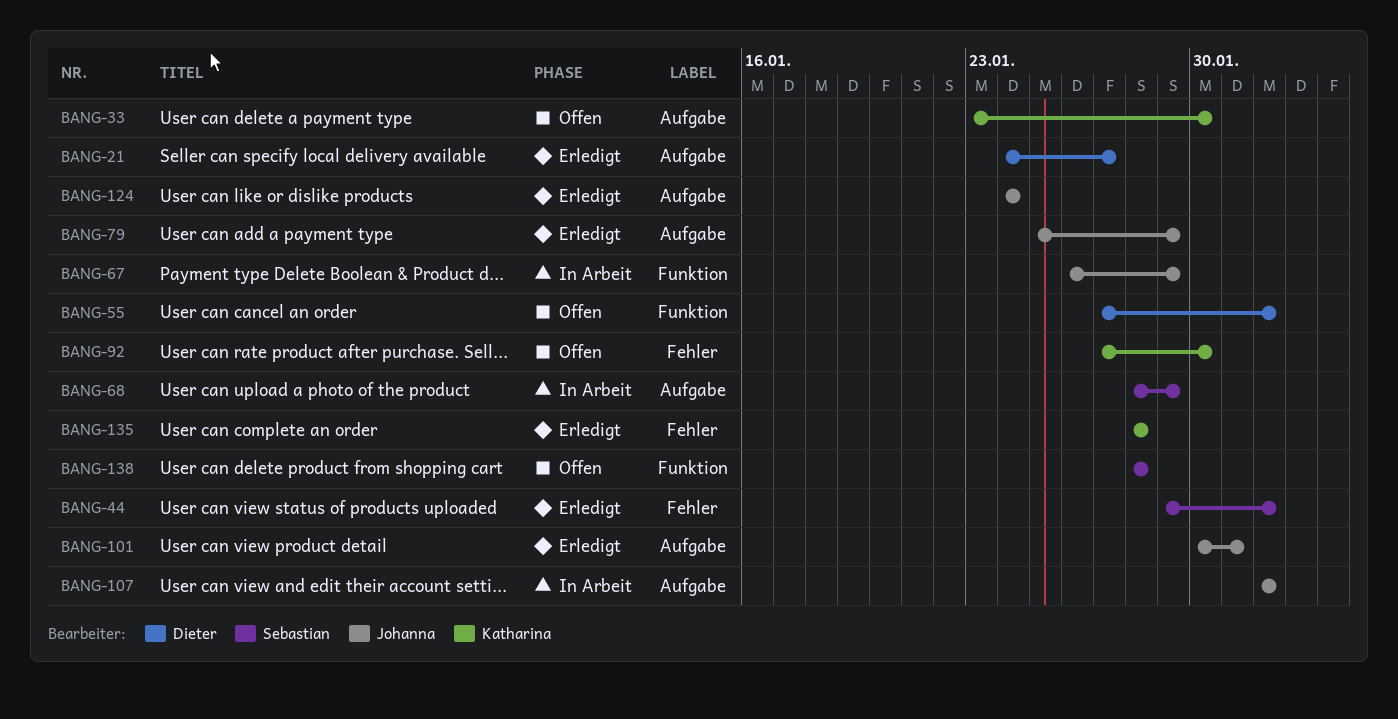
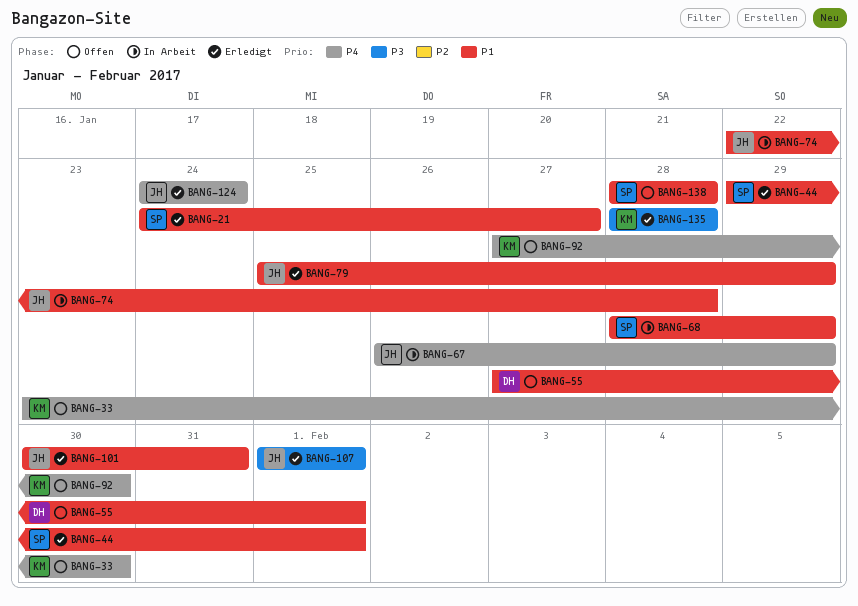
BANG-21, owner: Dieter -> Sebastian
BANG-74: none -> present
BANG-107, status: In Arbeit -> Erledigt

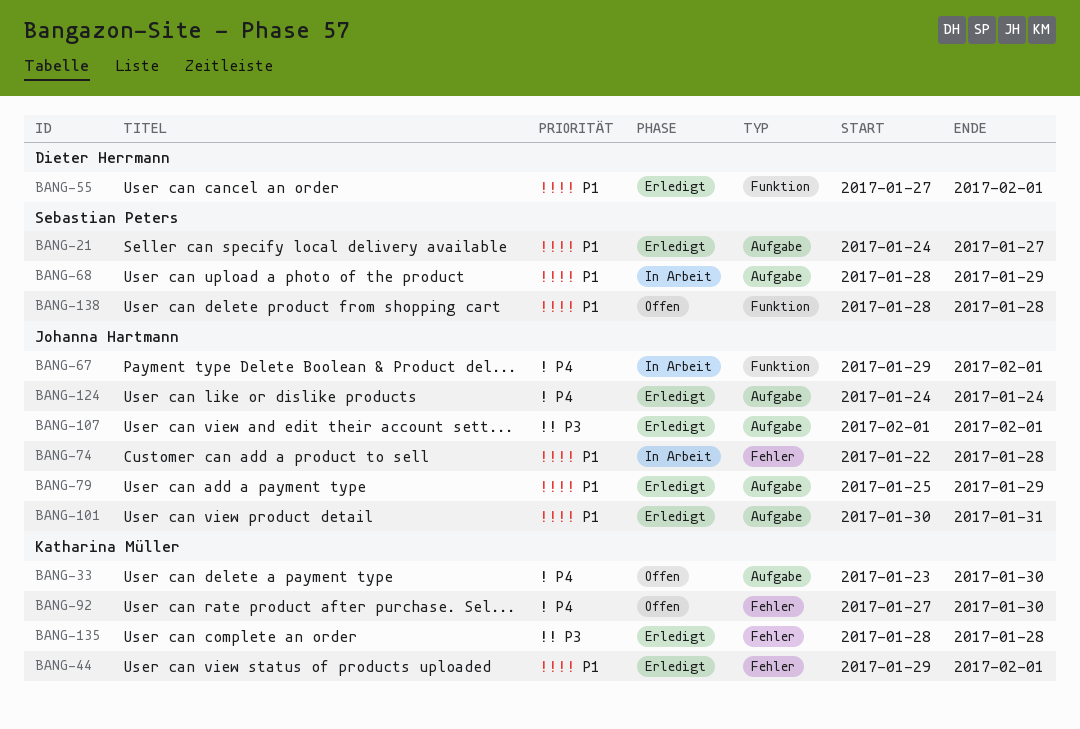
BANG-44, owner: Sebastian Peters -> Katharina Müller
BANG-55, status: Offen -> Erledigt
BANG-67, start: Jan 26 -> Jan 29
BANG-67, due: Jan 29 -> Feb 1

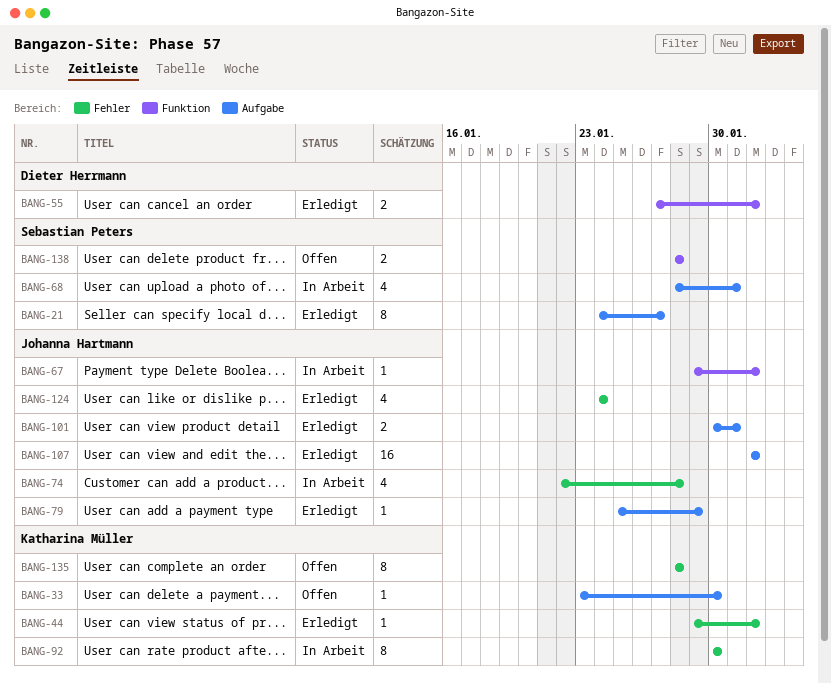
BANG-68, due: Jan 29 -> Jan 31
BANG-92, status: Offen -> In Arbeit
BANG-92, start: Jan 27 -> Jan 30
BANG-124, label: Aufgabe -> Fehler
BANG-135, status: Erledigt -> Offen

